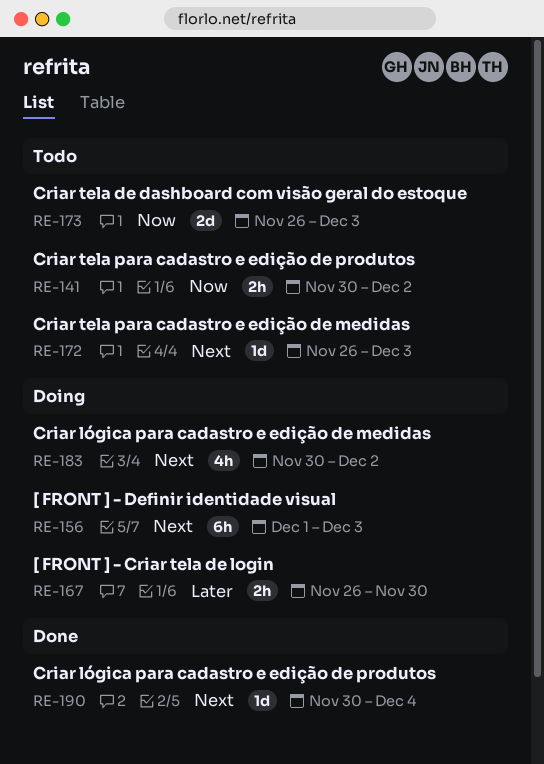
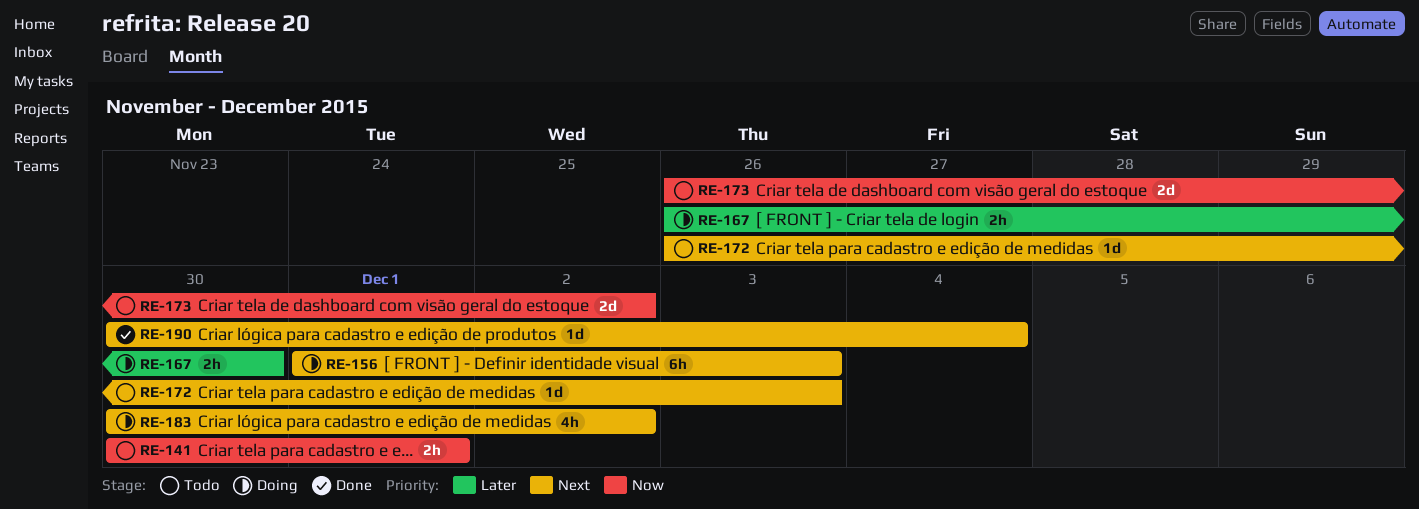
RE-141, due: Dec 2 -> Dec 1
RE-173, due: Dec 3 -> Dec 2

